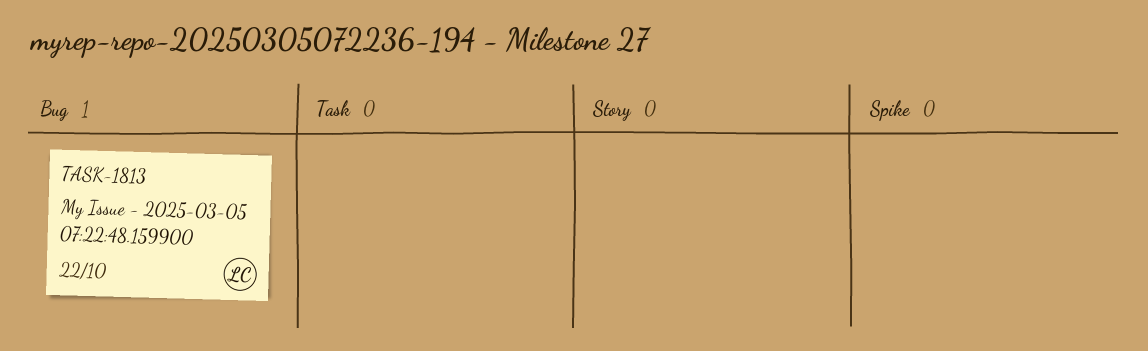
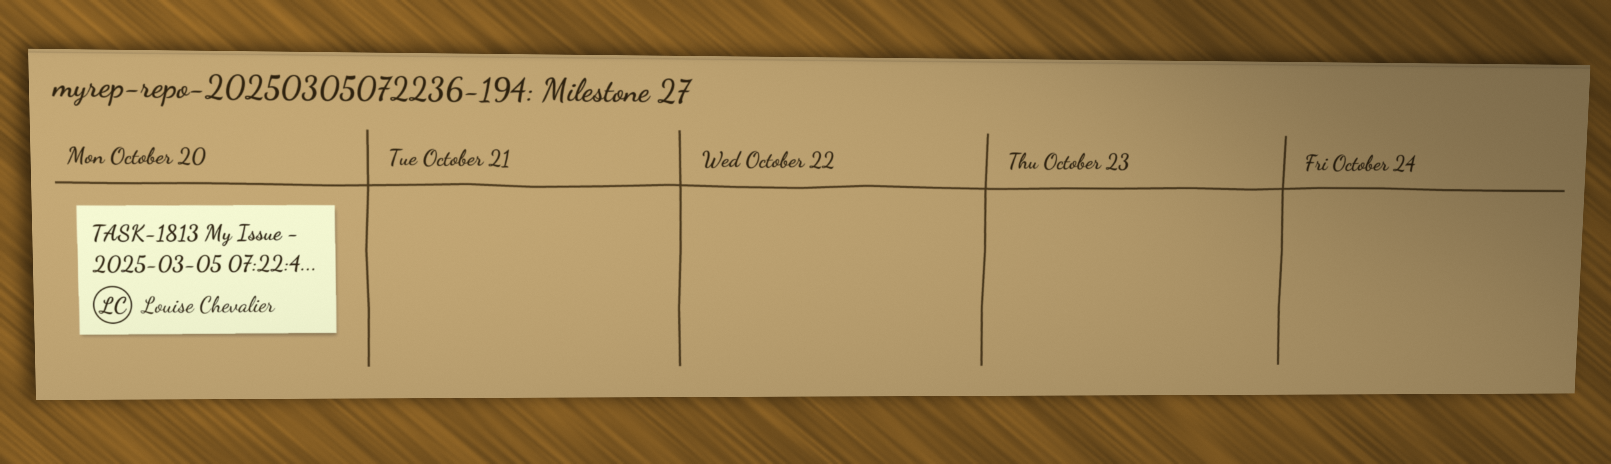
TASK-1813, due: Oct 22 -> Oct 20

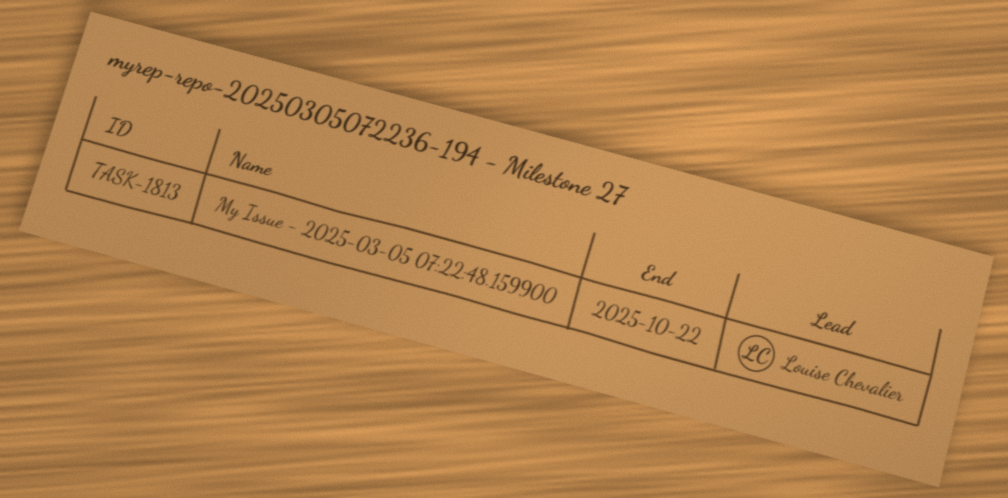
TASK-1813, due: Oct 20 -> Oct 22

